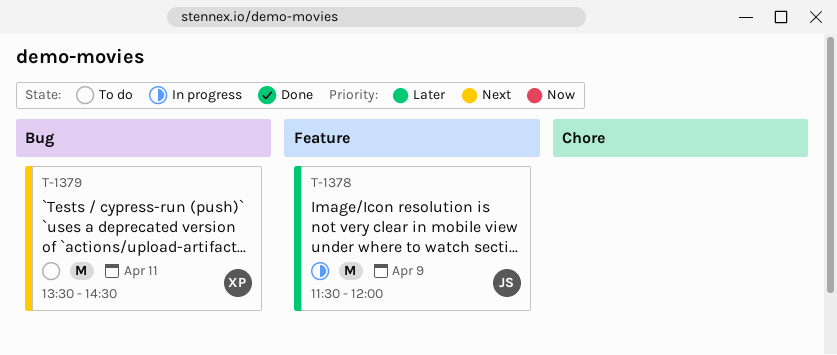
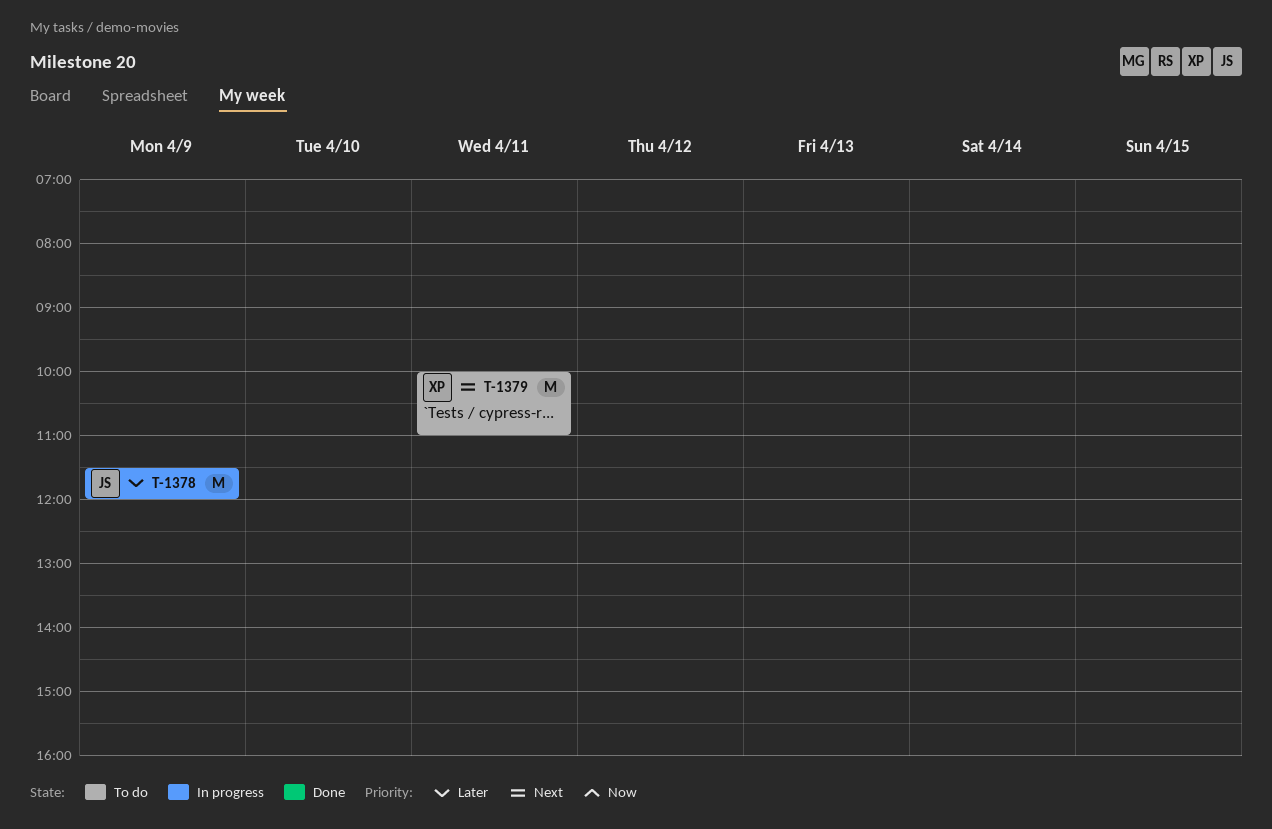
T-1379, begins: 13:30 -> 10:00
T-1379, ends: 14:30 -> 11:00

